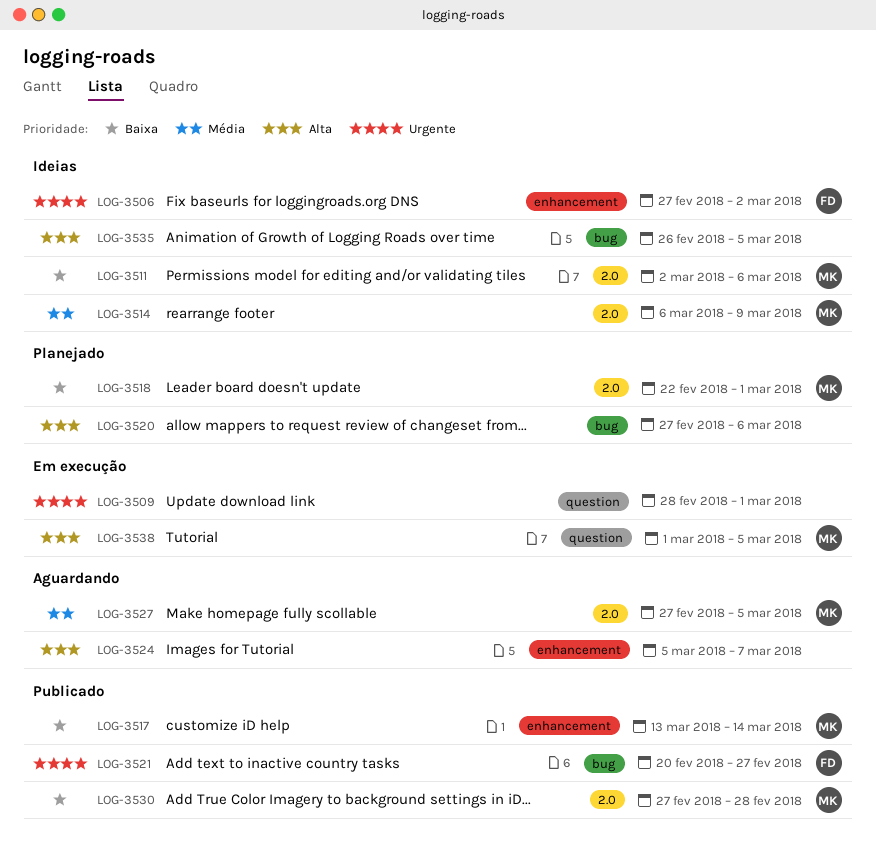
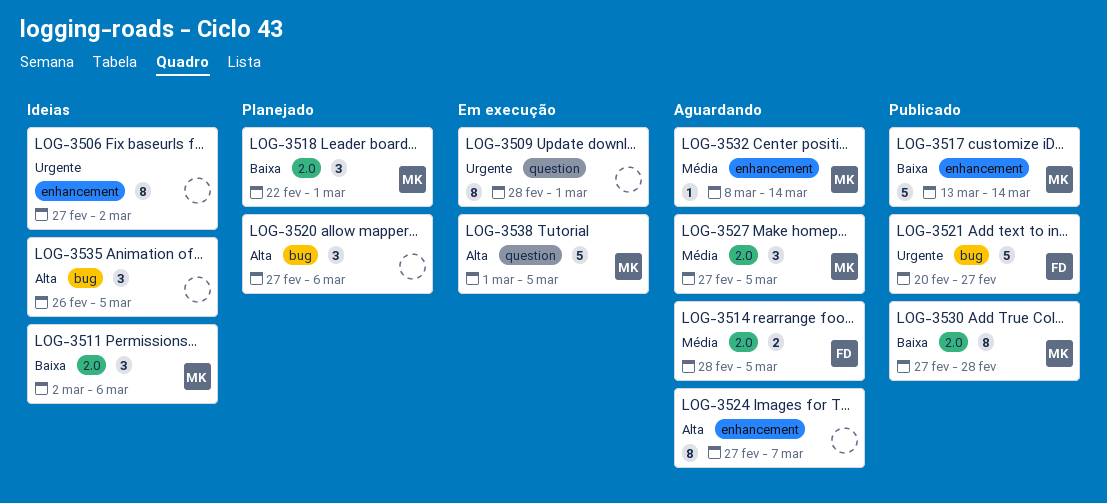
LOG-3506, owner: FD -> none
LOG-3514, status: Ideias -> Aguardando
LOG-3514, owner: MK -> FD
LOG-3514, start: Mar 6 -> Feb 28
LOG-3514, due: Mar 9 -> Mar 5
LOG-3524, start: Mar 5 -> Feb 27
LOG-3532: none -> present

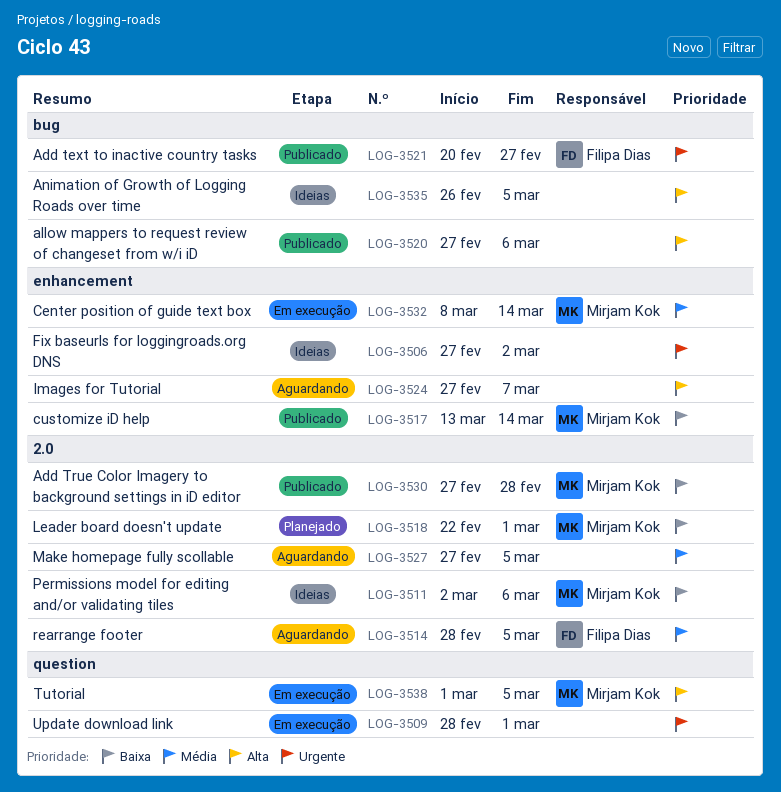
LOG-3520, status: Planejado -> Publicado
LOG-3527, owner: Mirjam Kok -> none
LOG-3532, status: Aguardando -> Em execução

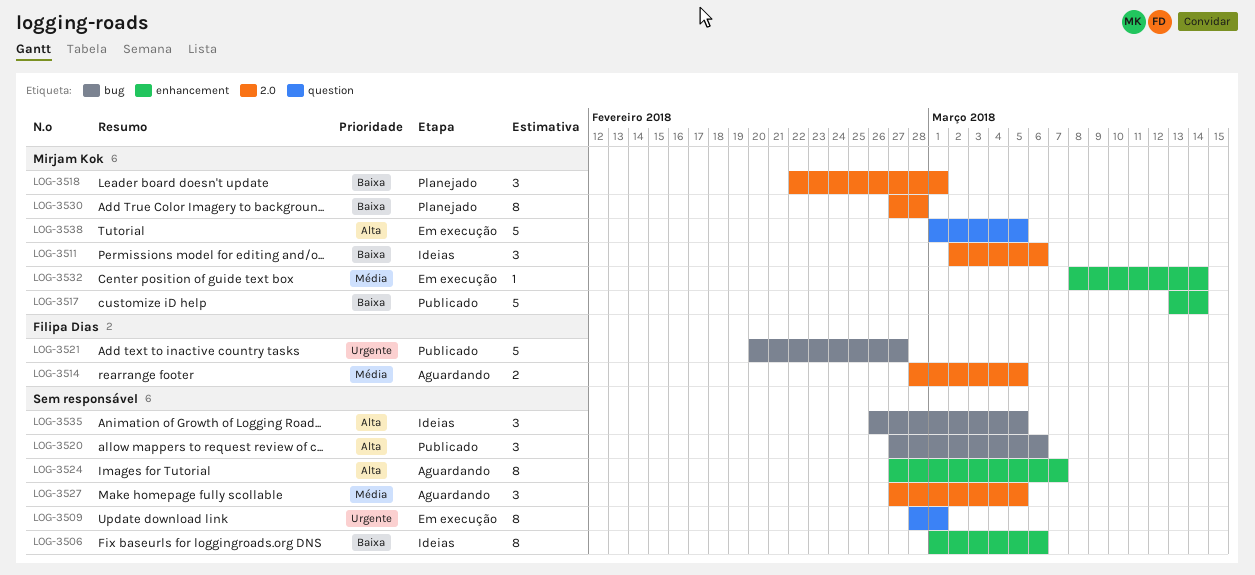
LOG-3506, priority: Urgente -> Baixa
LOG-3506, start: Feb 27 -> Mar 1
LOG-3506, due: Mar 2 -> Mar 6
LOG-3530, status: Publicado -> Planejado

